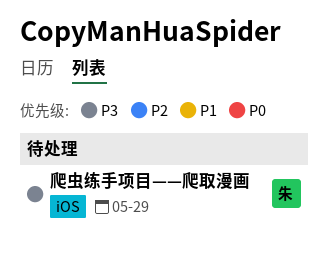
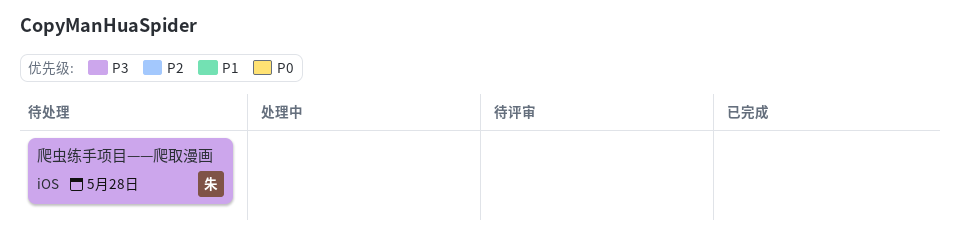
爬虫练手项目——爬取漫画, due: May 29 -> May 28

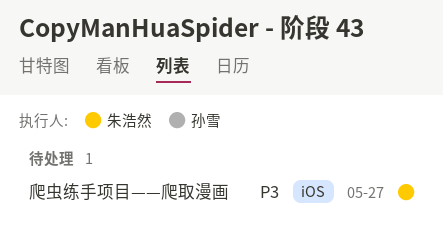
爬虫练手项目——爬取漫画, due: May 28 -> May 27

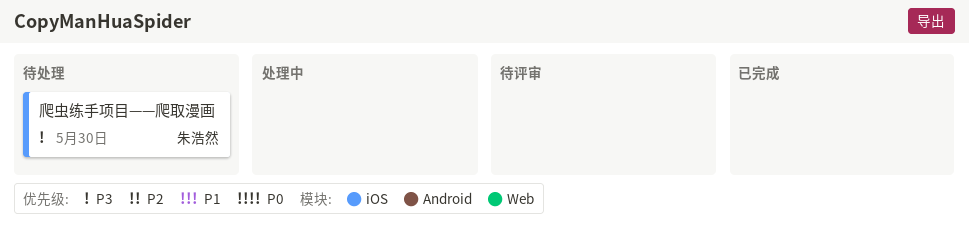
爬虫练手项目——爬取漫画, due: May 27 -> May 30

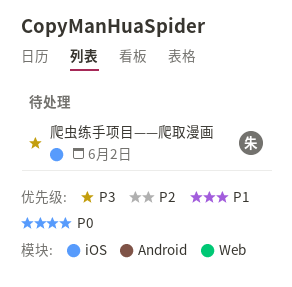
爬虫练手项目——爬取漫画, due: May 30 -> Jun 2

